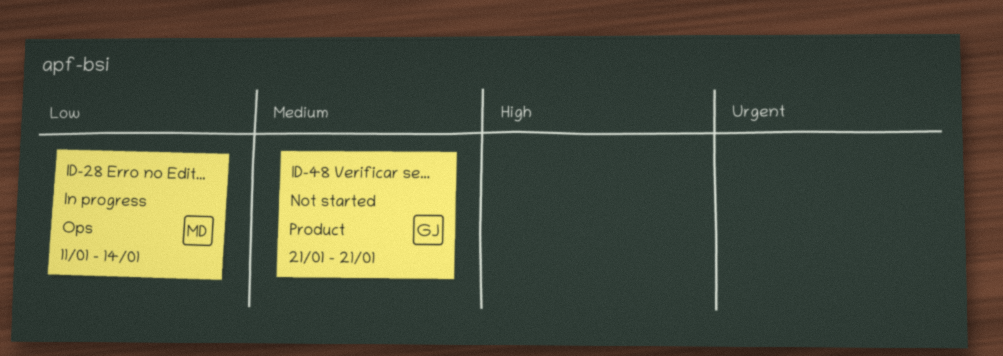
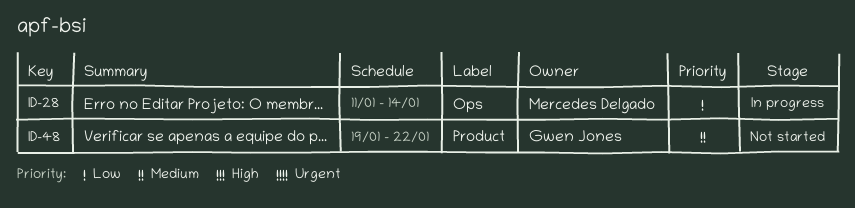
ID-48, start: Jan 21 -> Jan 19
ID-48, due: Jan 21 -> Jan 22

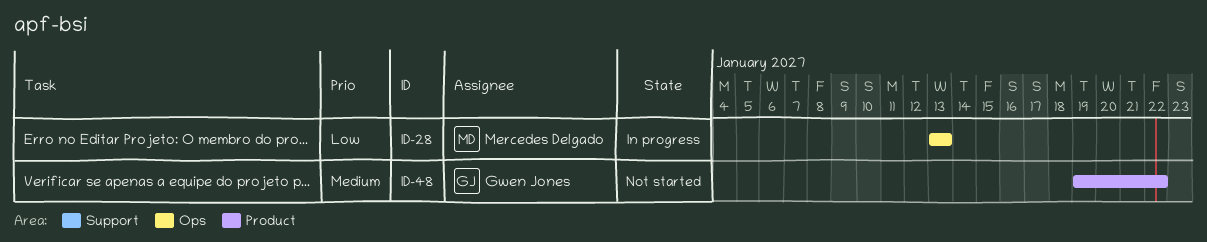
ID-28, start: Jan 11 -> Jan 13
ID-28, due: Jan 14 -> Jan 13

